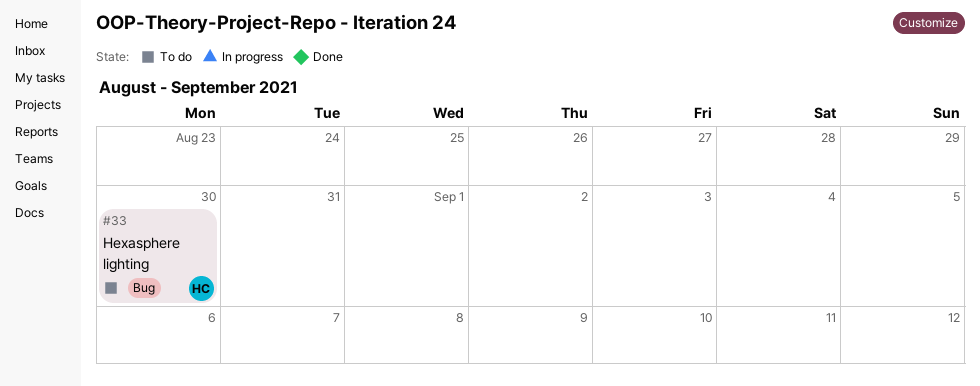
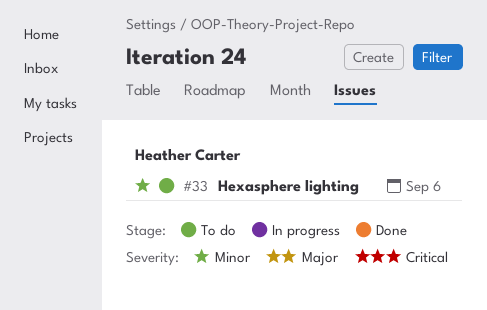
#33, due: Aug 30 -> Sep 6

